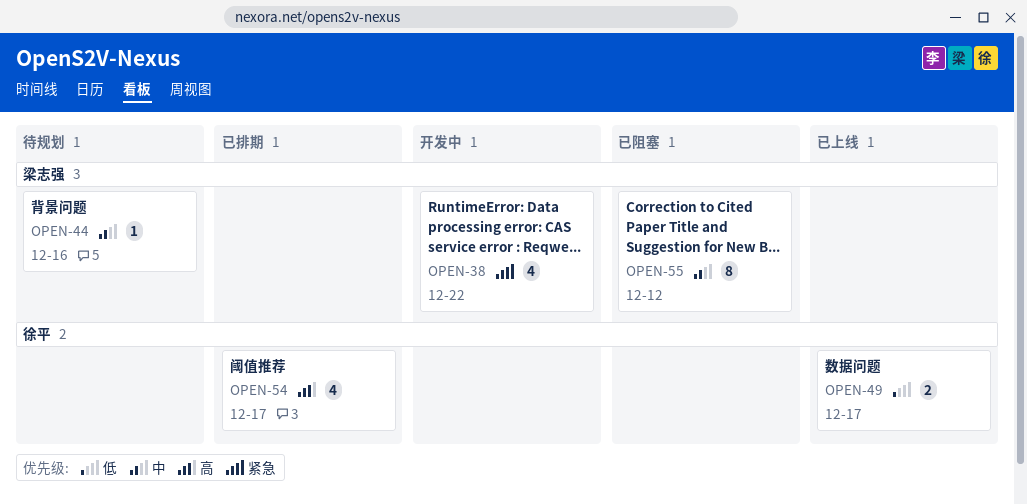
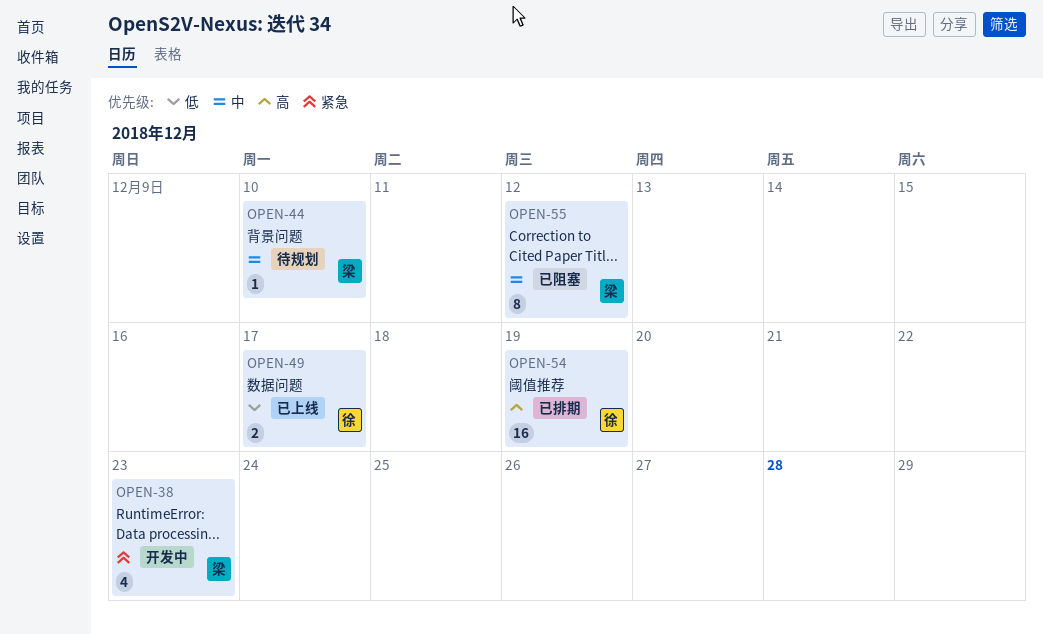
OPEN-38, due: Dec 22 -> Dec 23
OPEN-44, due: Dec 16 -> Dec 10
OPEN-54, estimate: 4 -> 16
OPEN-54, due: Dec 17 -> Dec 19

